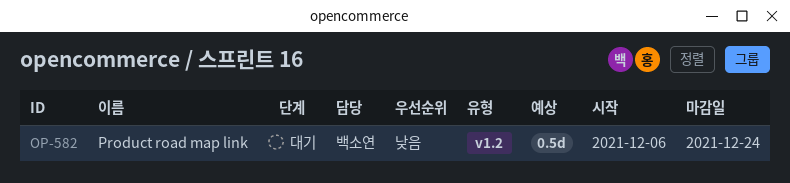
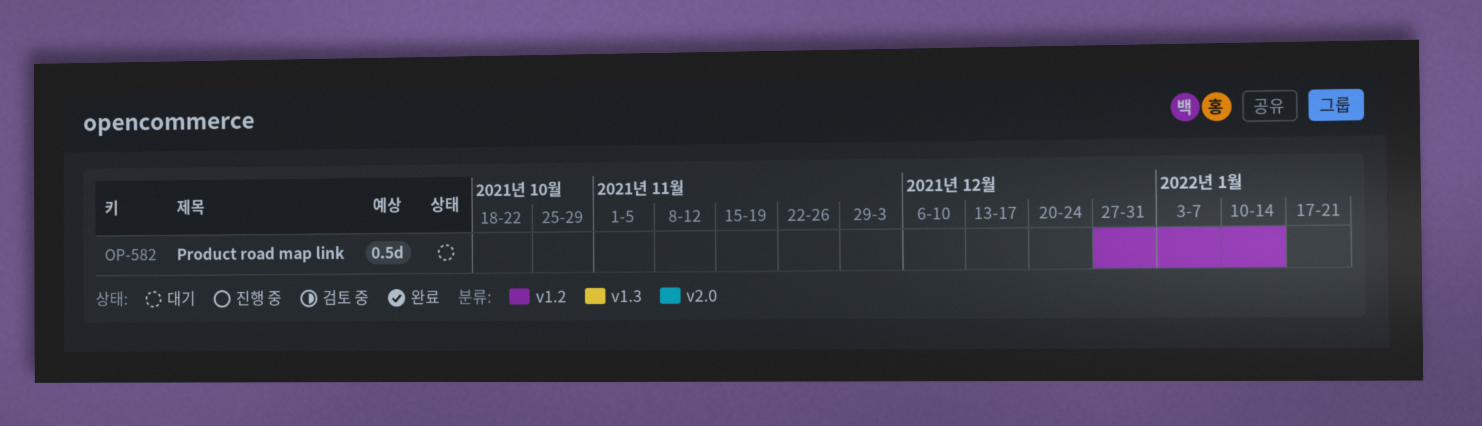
OP-582, start: Dec 6 -> Dec 27
OP-582, due: Dec 24 -> Jan 14

